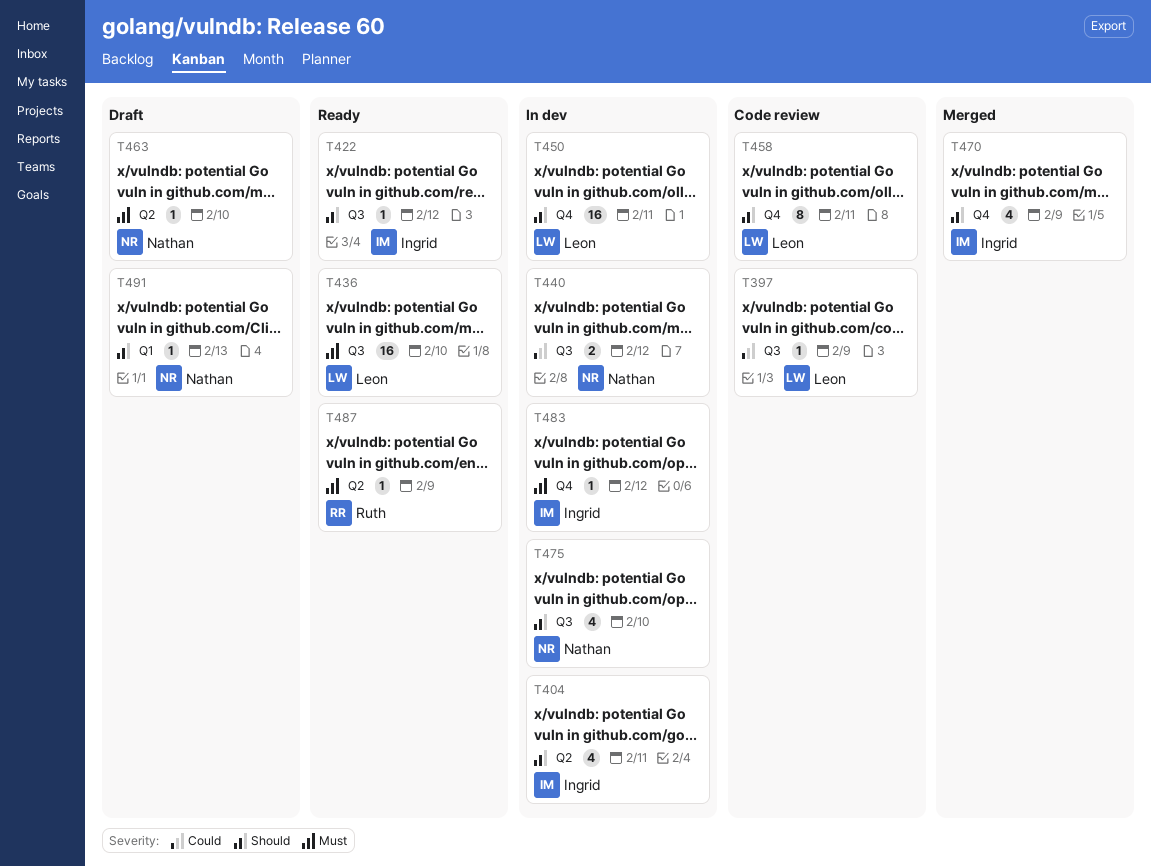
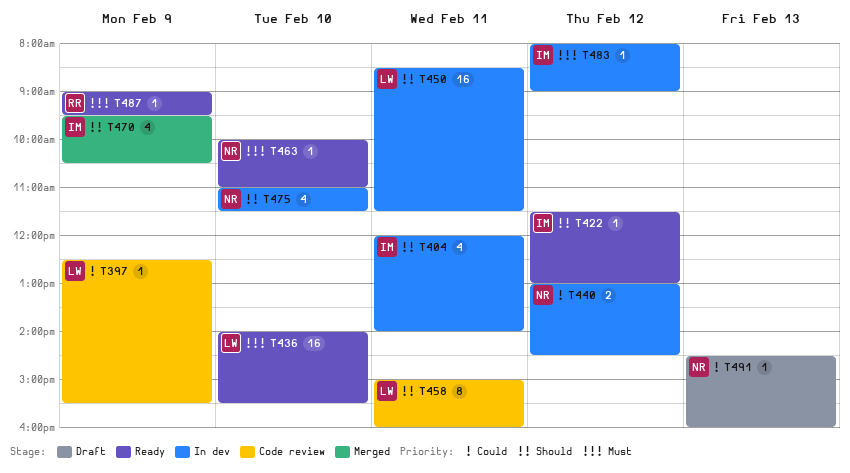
T463, status: Draft -> Ready
T491, priority: Should -> Could

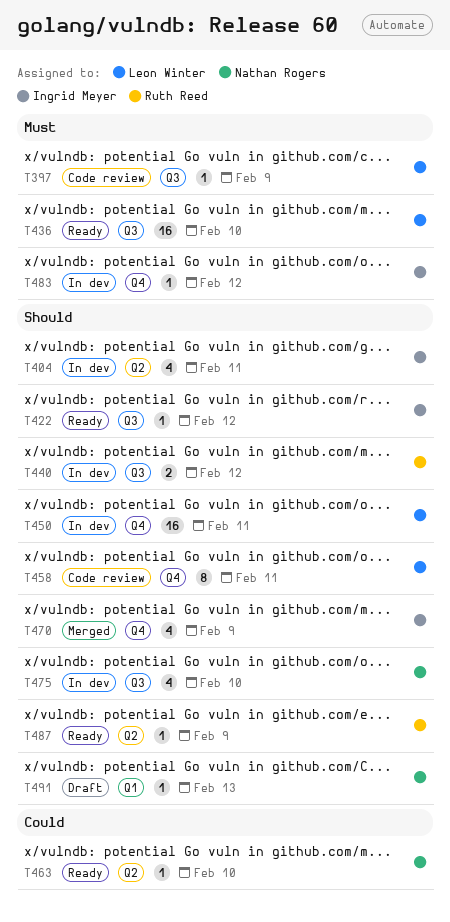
T397, priority: Could -> Must
T440, owner: Nathan Rogers -> Ruth Reed
T440, priority: Could -> Should
T463, priority: Must -> Could
T487, priority: Must -> Should
T491, priority: Could -> Should

